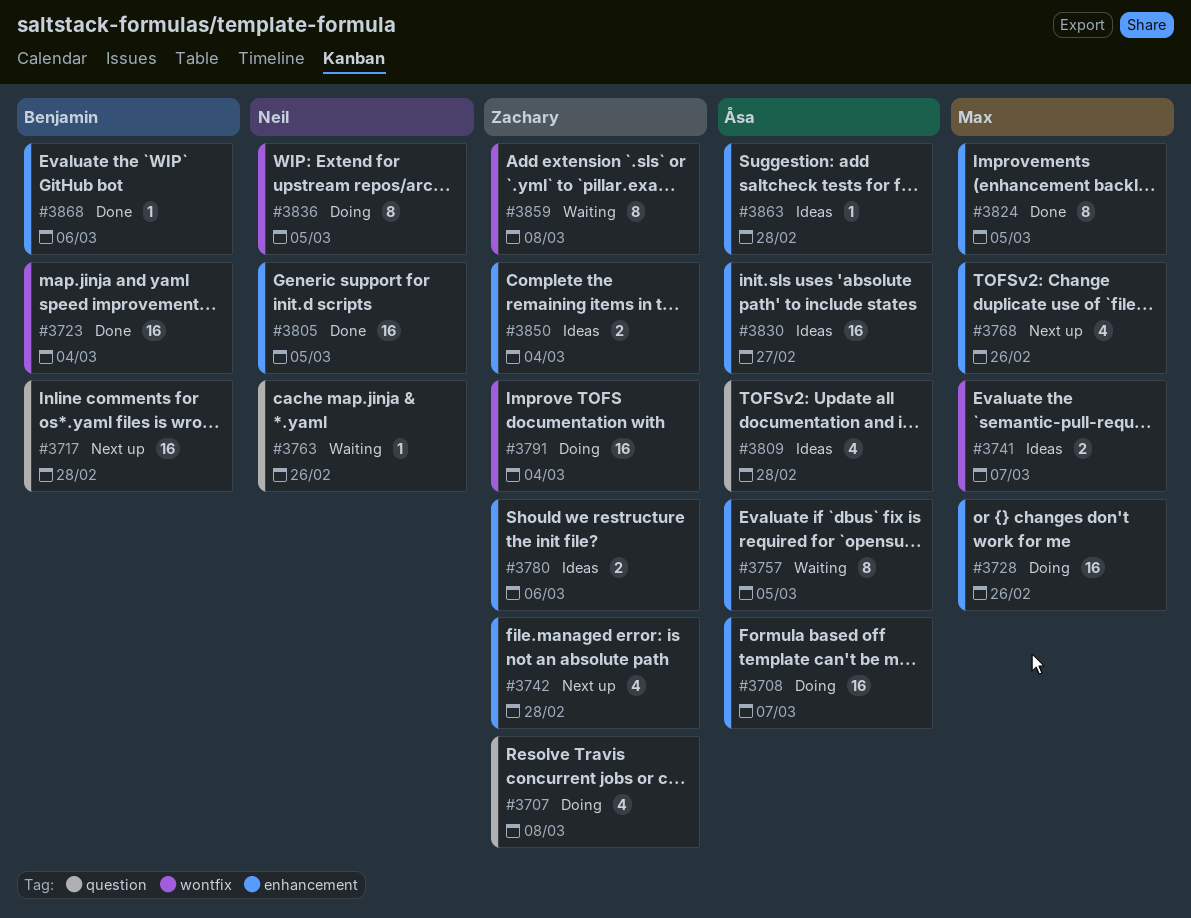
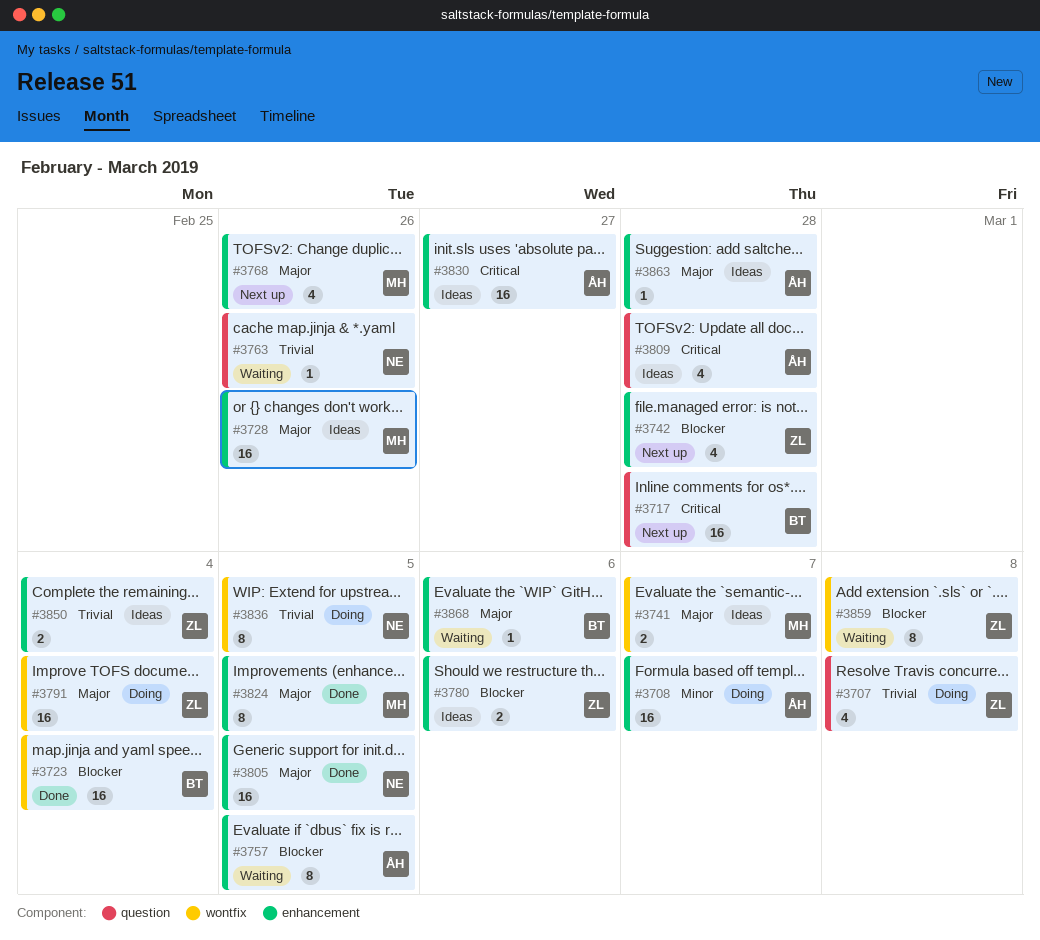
#3728, status: Doing -> Ideas
#3868, status: Done -> Waiting

